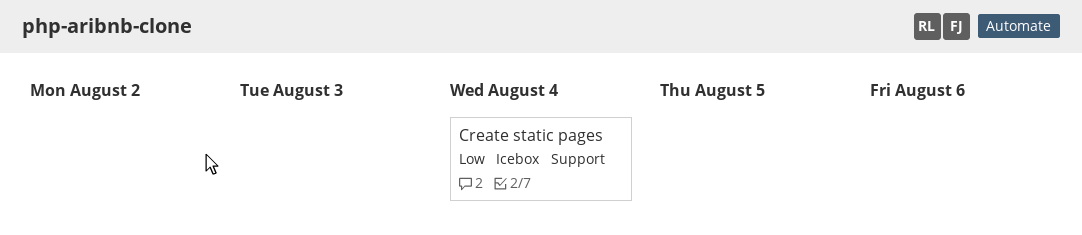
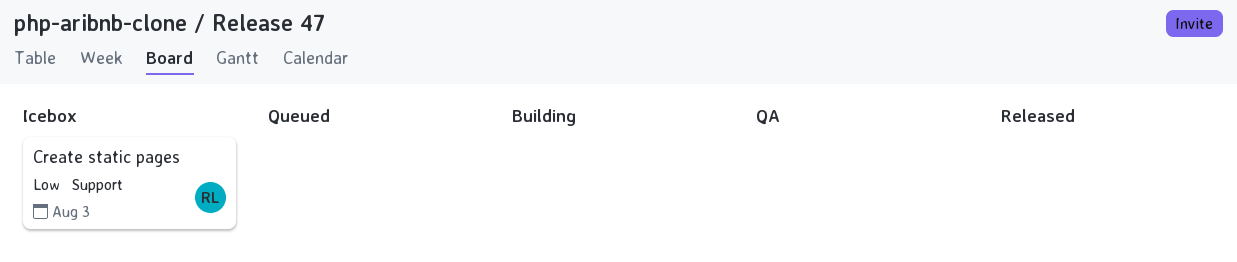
Create static pages, due: Aug 4 -> Aug 3

